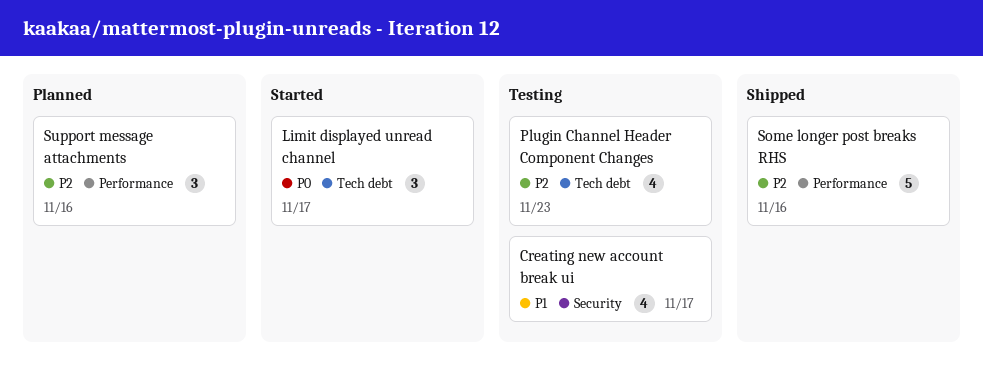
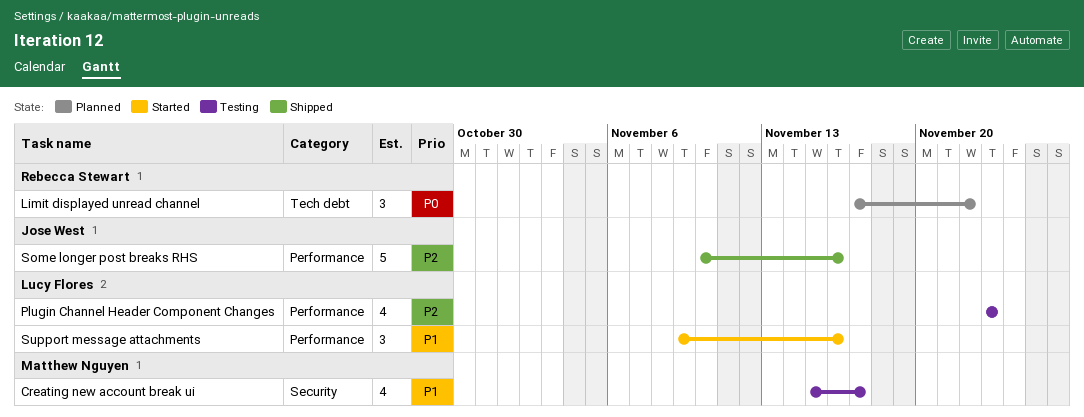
Limit displayed unread channel, status: Started -> Planned
Limit displayed unread channel, due: Nov 17 -> Nov 22
Plugin Channel Header Component Changes, label: Tech debt -> Performance
Support message attachments, status: Planned -> Started
Support message attachments, priority: P2 -> P1

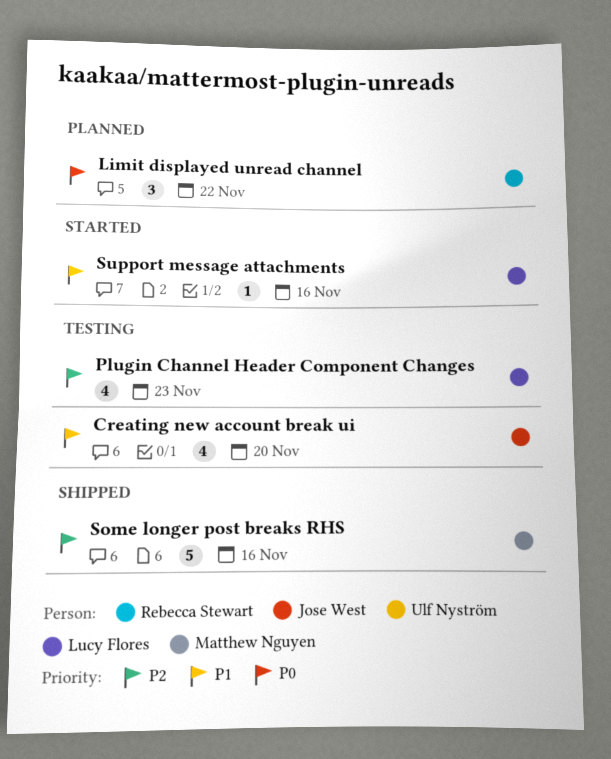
Creating new account break ui, owner: Matthew Nguyen -> Jose West
Creating new account break ui, due: Nov 17 -> Nov 20
Some longer post breaks RHS, owner: Jose West -> Matthew Nguyen
Support message attachments, estimate: 3 -> 1

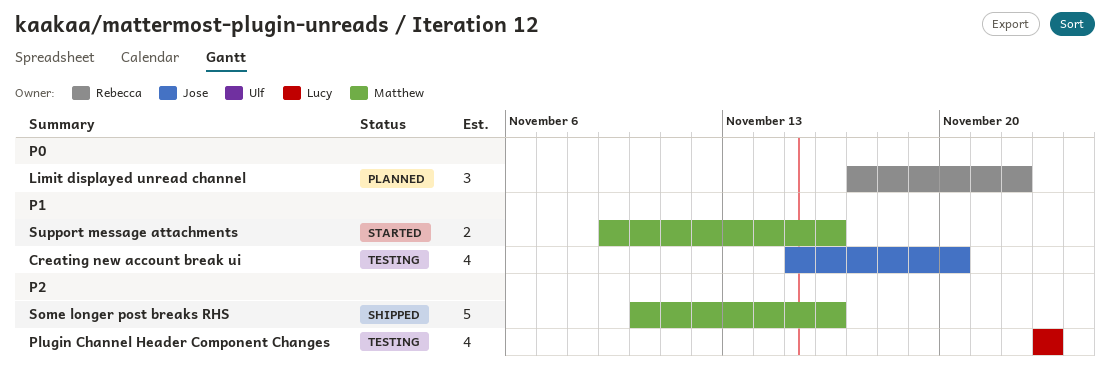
Support message attachments, owner: Lucy Flores -> Matthew Nguyen
Support message attachments, estimate: 1 -> 2

